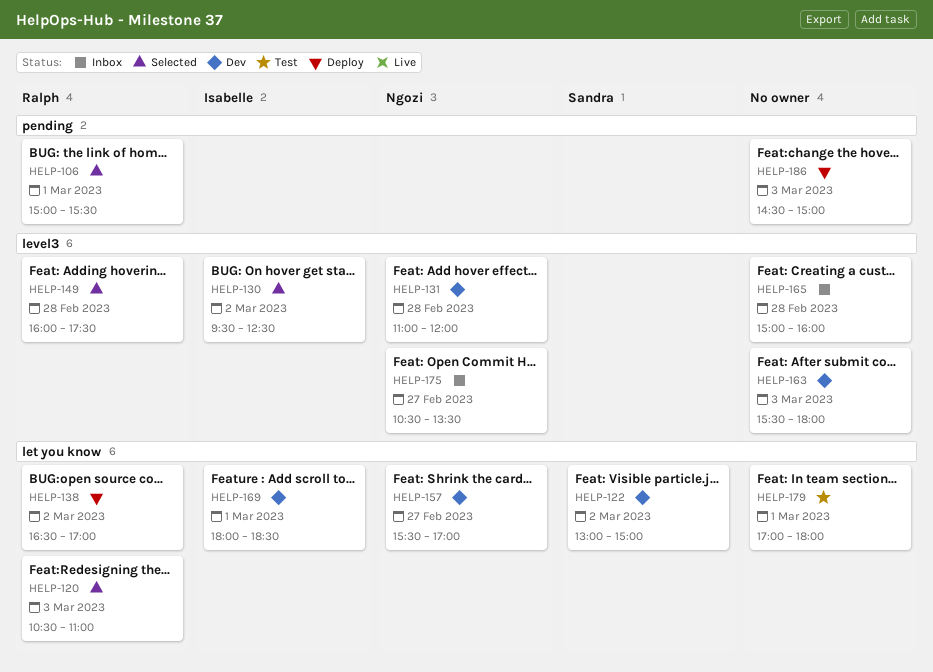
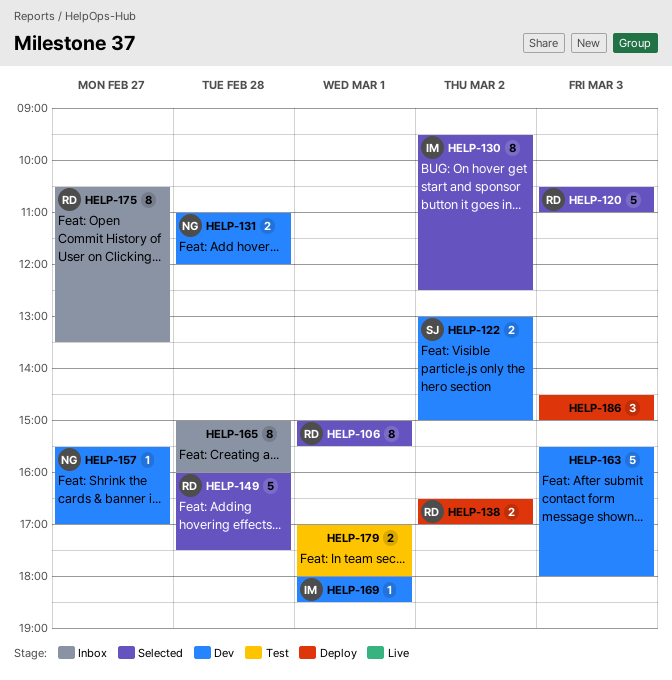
HELP-175, owner: Ngozi -> Ralph

